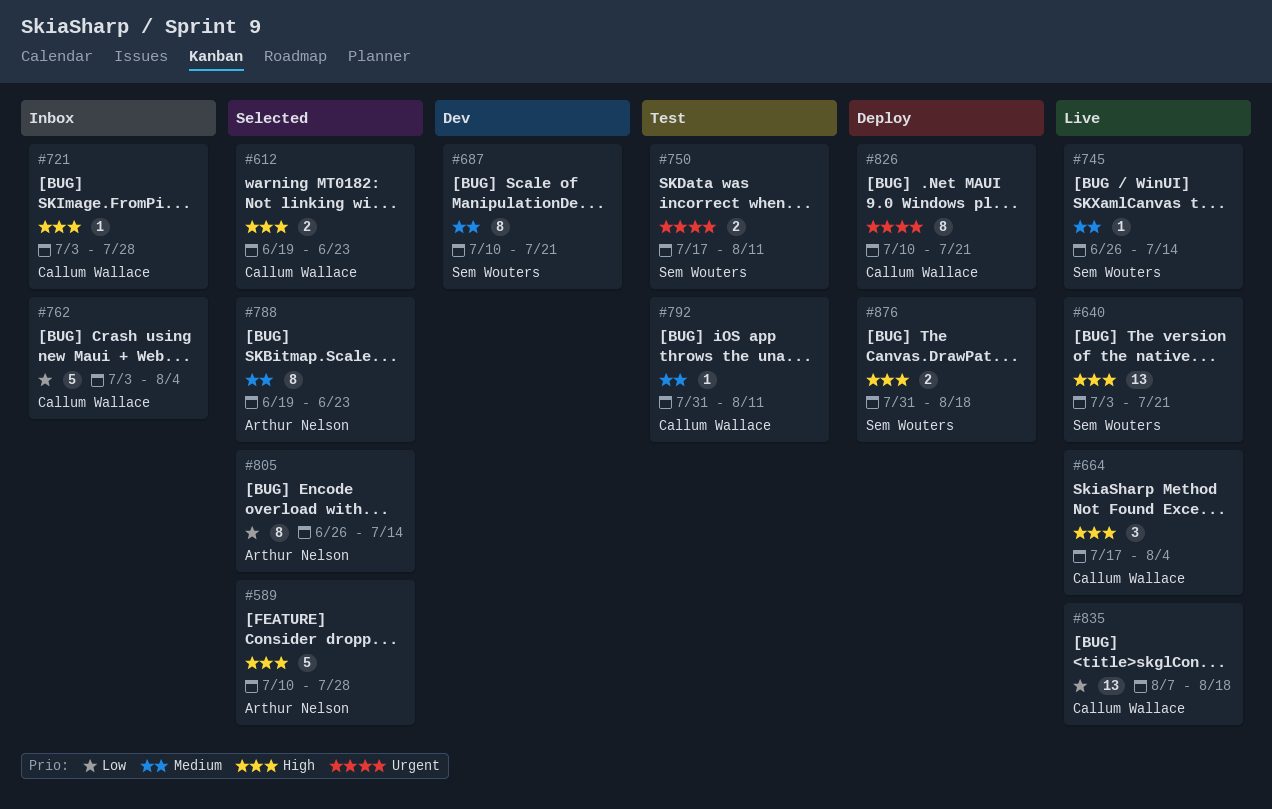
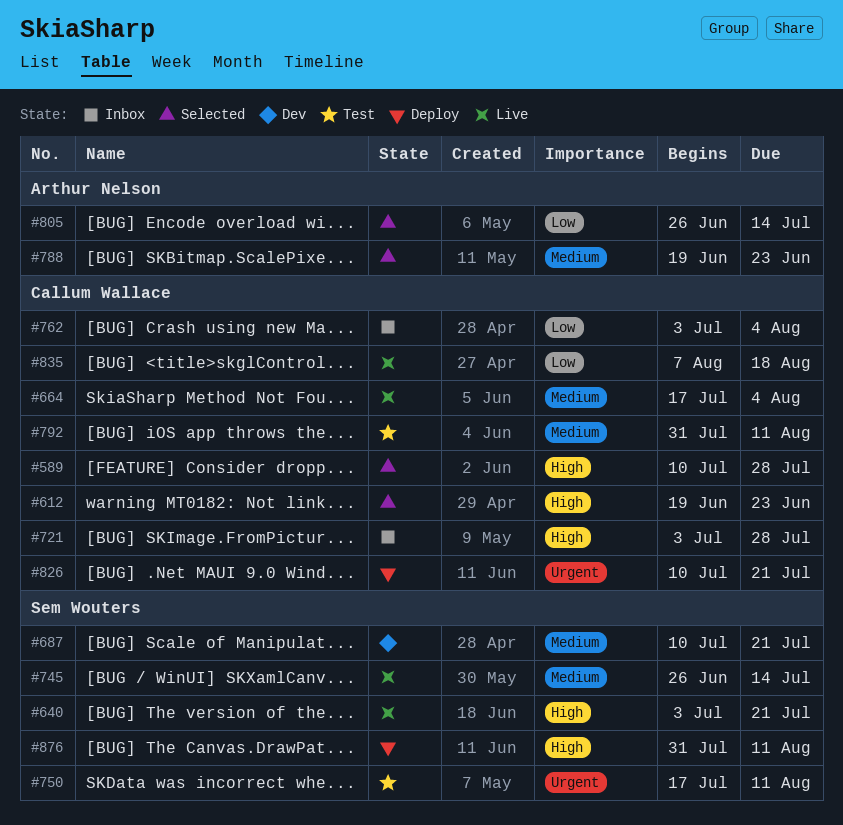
#589, owner: Arthur Nelson -> Callum Wallace
#664, priority: High -> Medium
#876, due: Aug 18 -> Aug 11

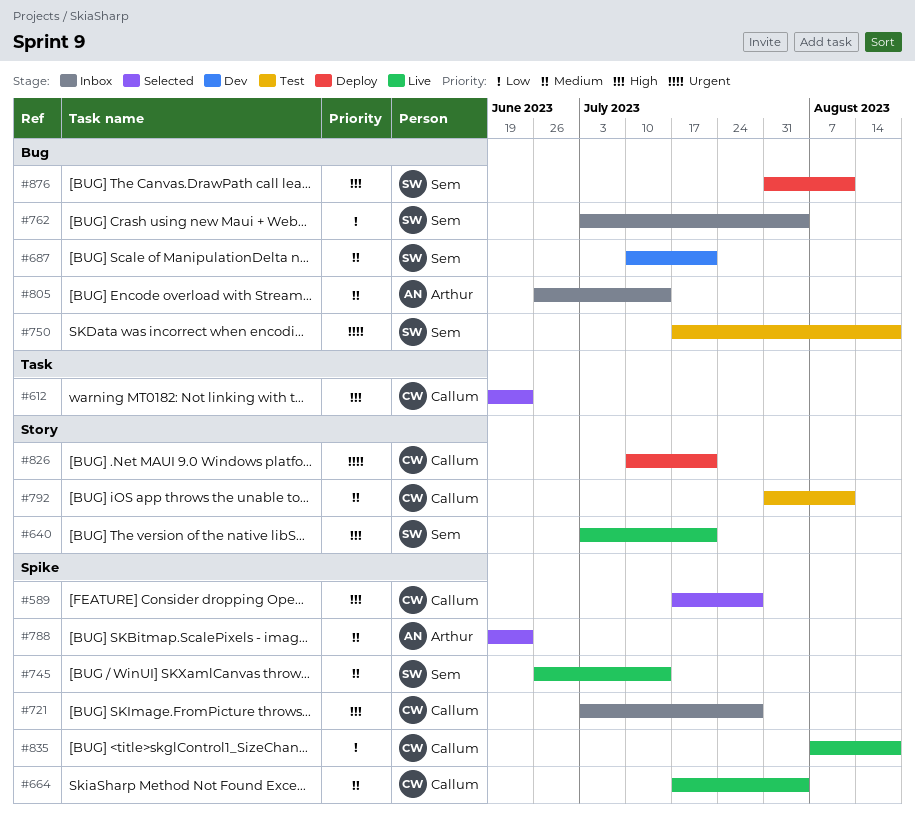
#589, start: Jul 10 -> Jul 17
#750, due: Aug 11 -> Aug 18
#762, owner: Callum Wallace -> Sem Wouters
#805, status: Selected -> Inbox
#805, priority: Low -> Medium

